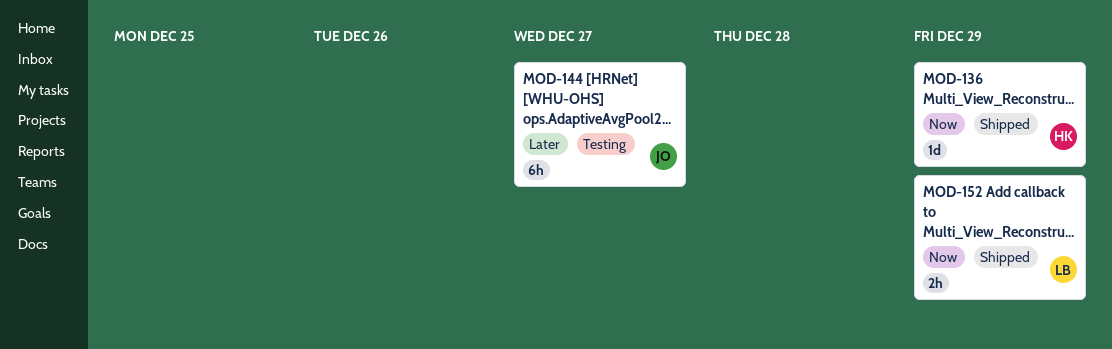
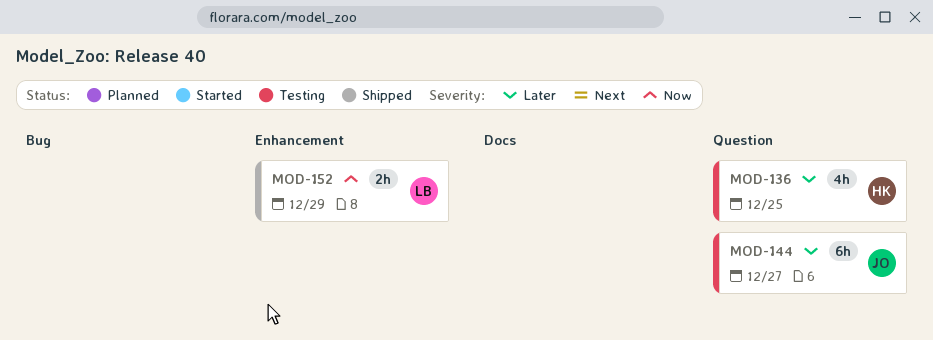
MOD-136, status: Shipped -> Testing
MOD-136, priority: Now -> Later
MOD-136, estimate: 1d -> 4h
MOD-136, due: Dec 29 -> Dec 25

